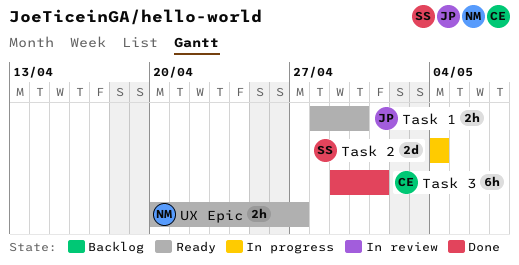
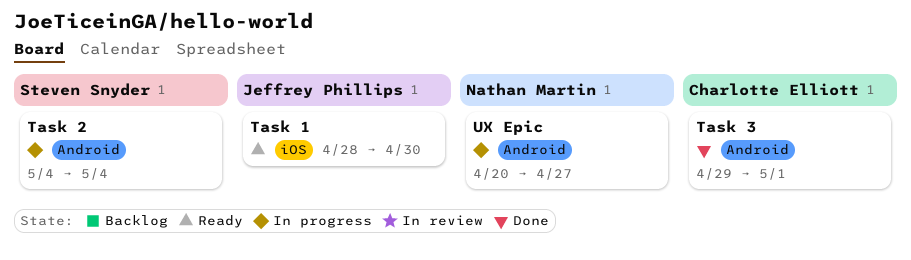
UX Epic, status: Ready -> In progress

